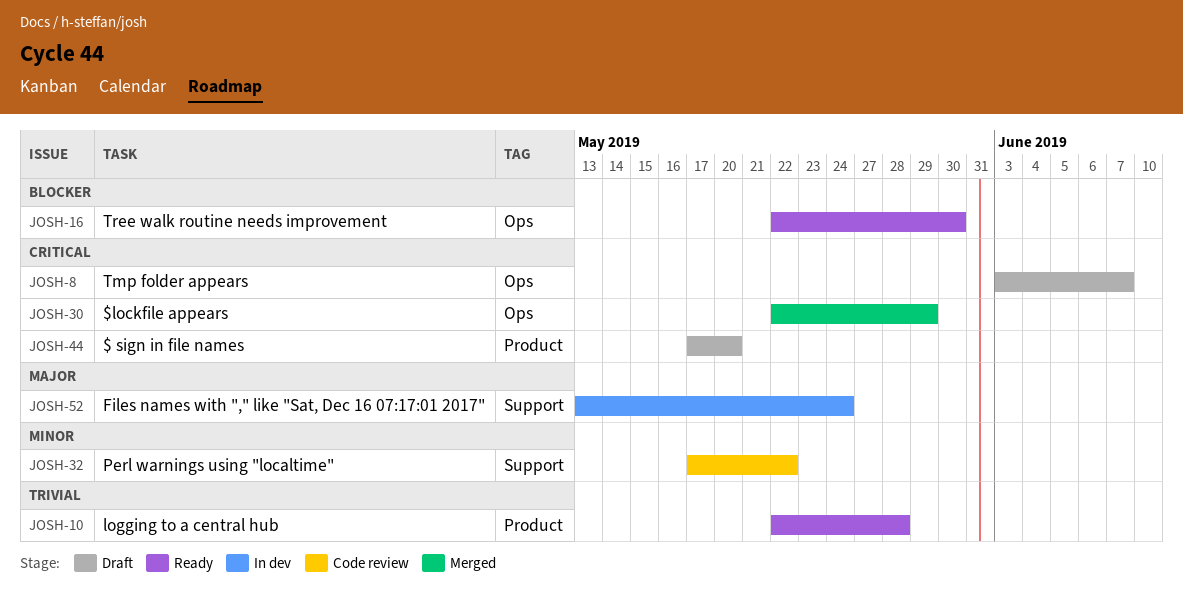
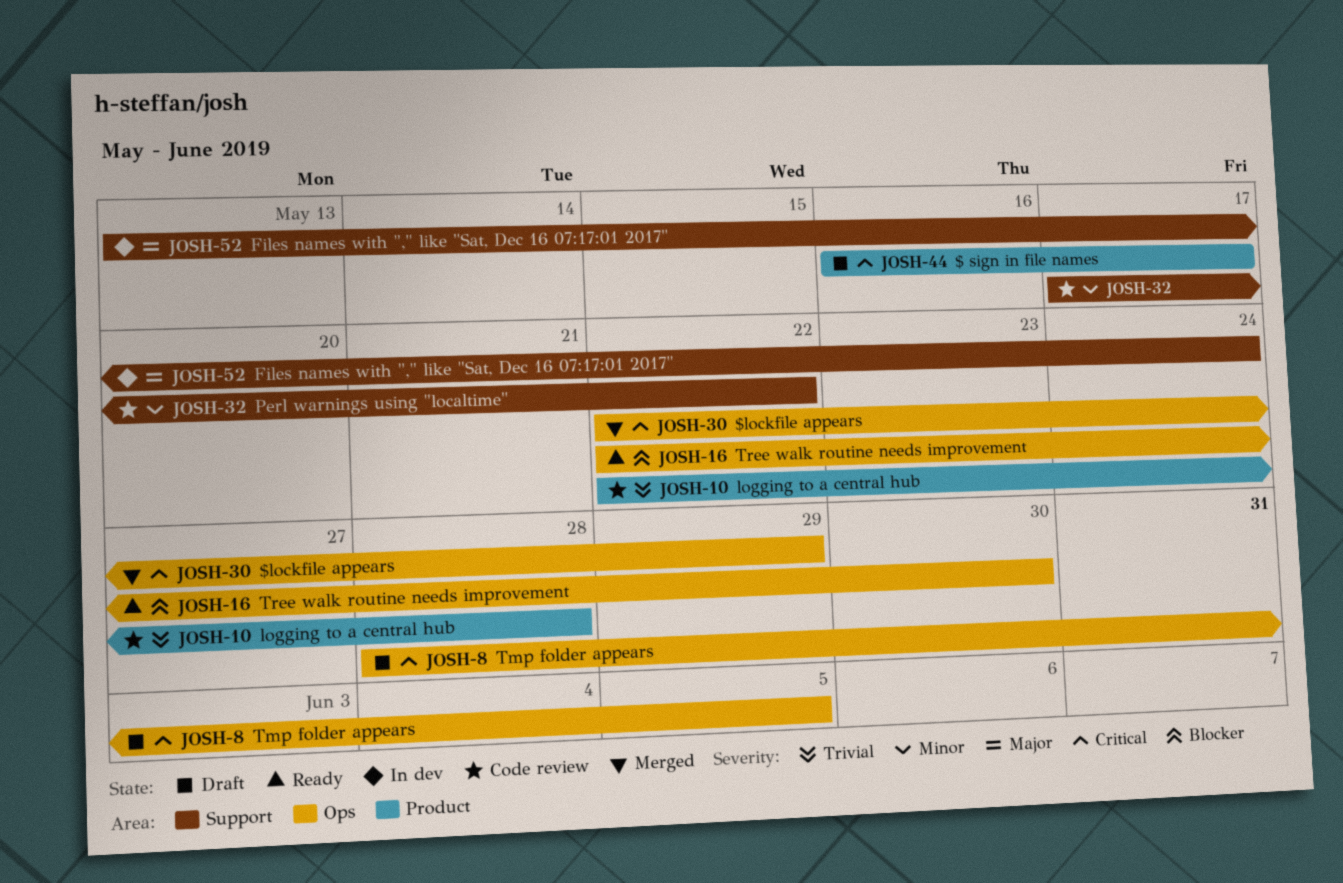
JOSH-8, start: Jun 3 -> May 28
JOSH-8, due: Jun 7 -> Jun 5
JOSH-10, status: Ready -> Code review
JOSH-44, start: May 17 -> May 16
JOSH-44, due: May 20 -> May 17

